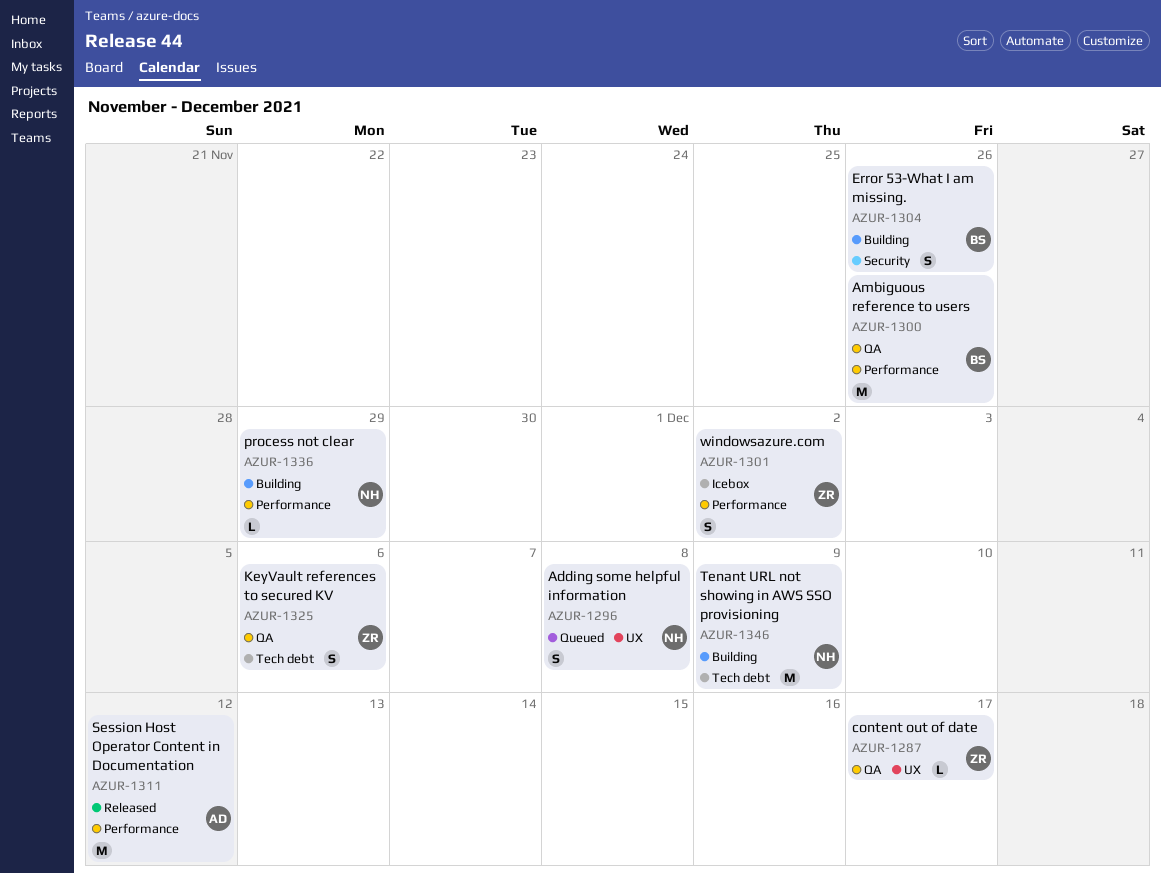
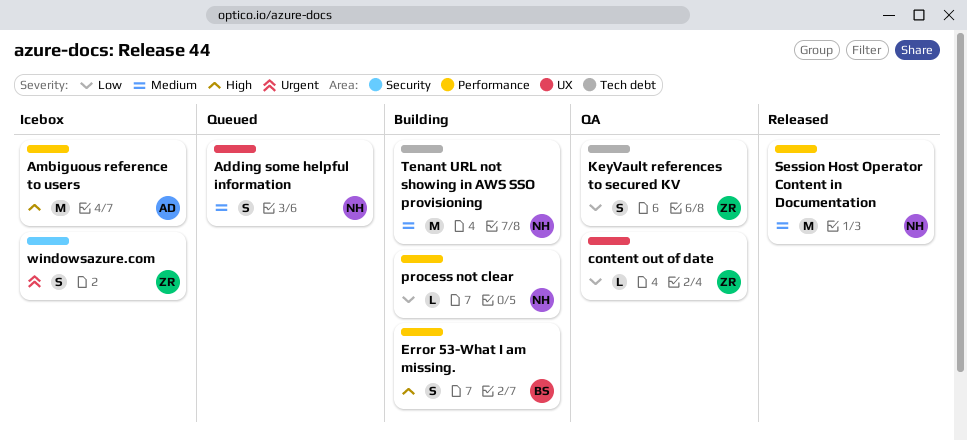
Ambiguous reference to users, status: QA -> Icebox
Ambiguous reference to users, owner: BS -> AD
Error 53-What I am missing., label: Security -> Performance
Session Host Operator Content in Documentation, owner: AD -> NH
windowsazure.com, label: Performance -> Security

